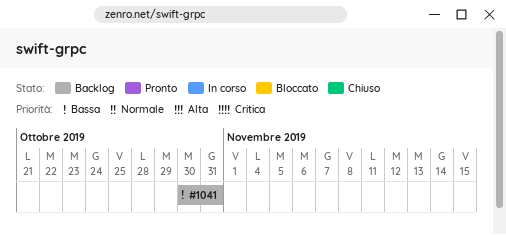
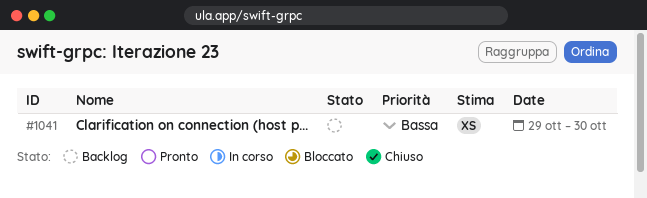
#1041, start: Oct 30 -> Oct 29
#1041, due: Oct 31 -> Oct 30

